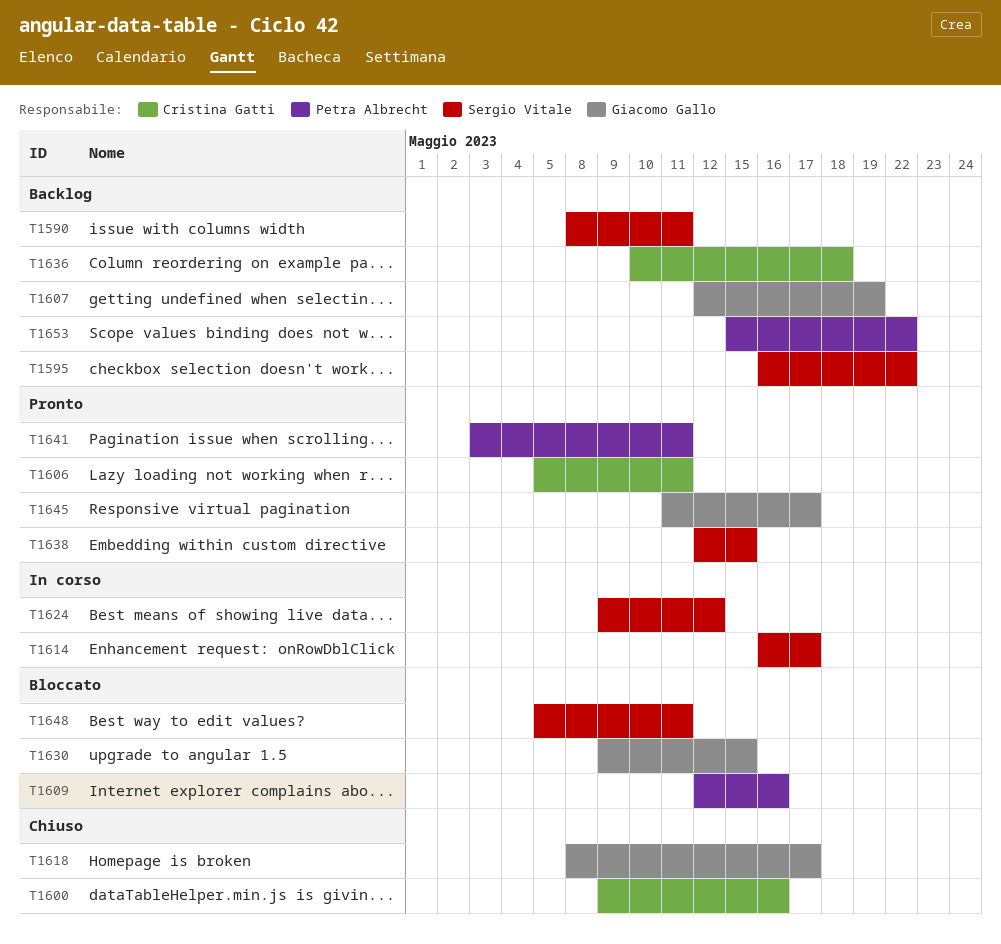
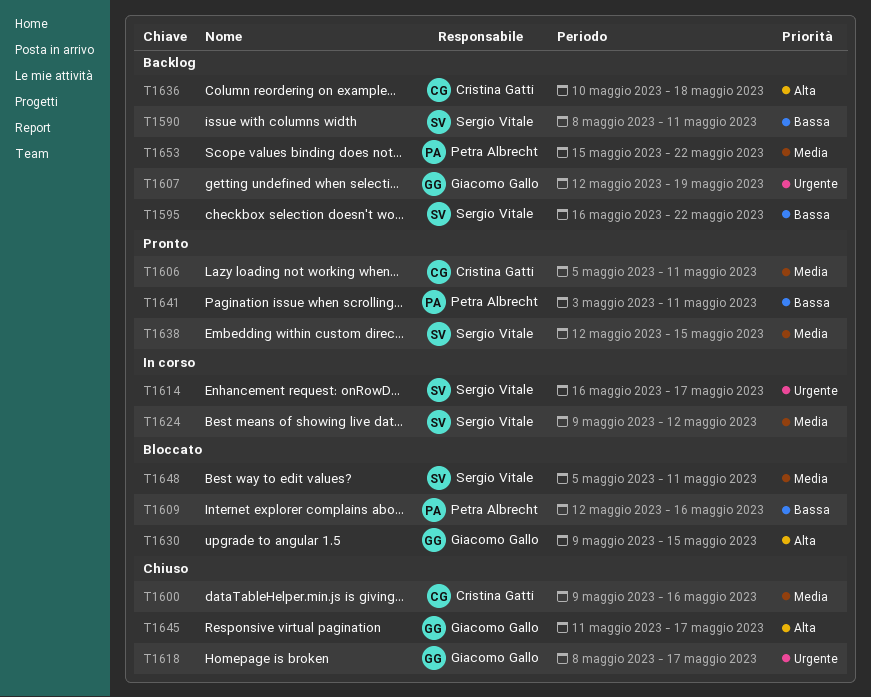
T1645, status: Pronto -> Chiuso

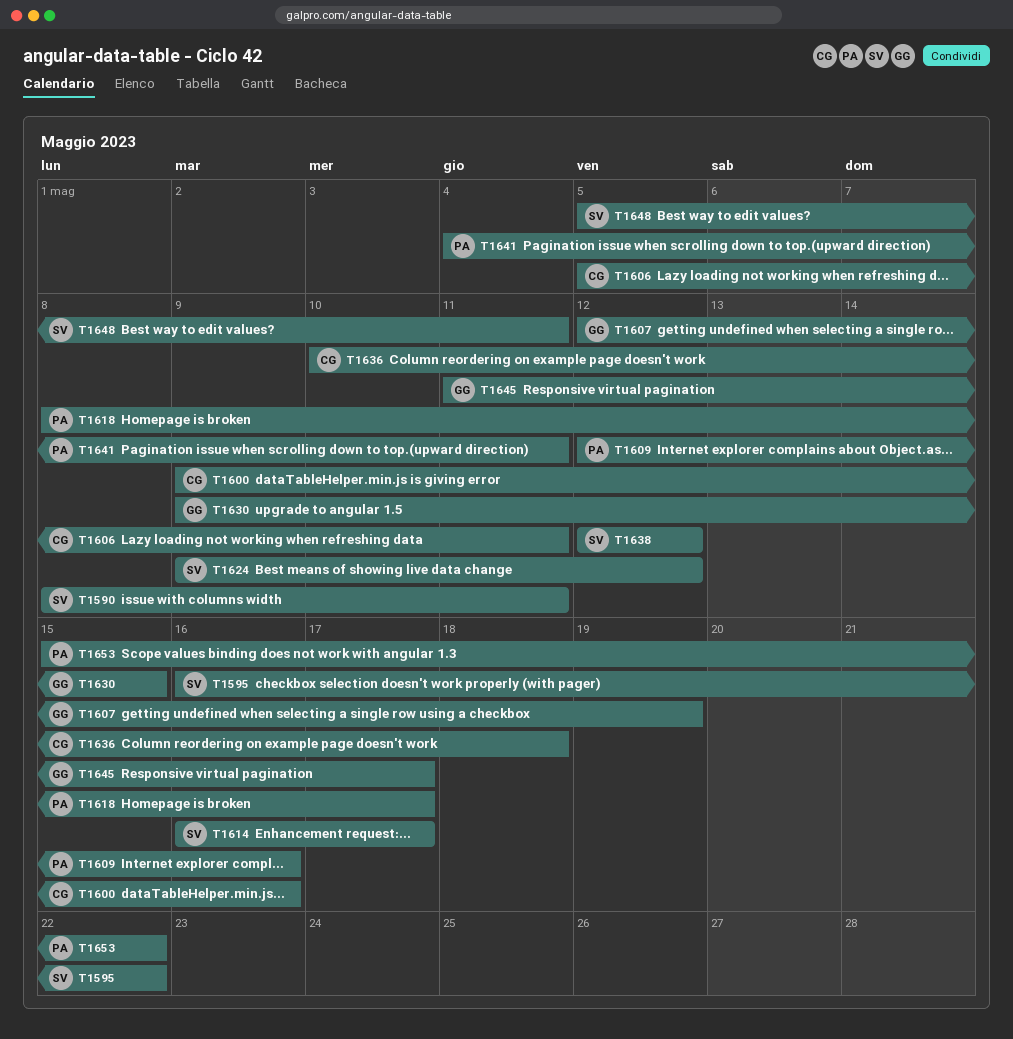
T1618, owner: Giacomo Gallo -> Petra Albrecht
T1638, due: May 15 -> May 12
T1641, start: May 3 -> May 4

